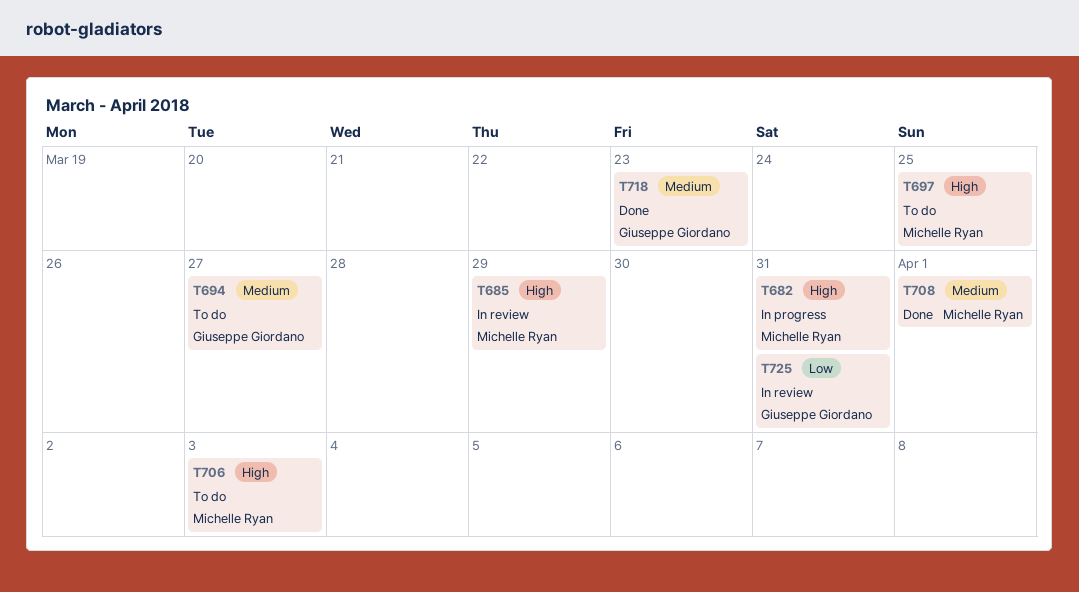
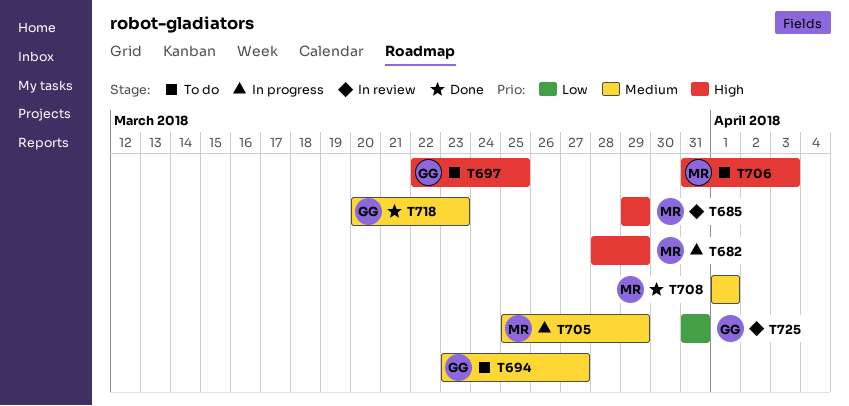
T682, due: Mar 31 -> Mar 29
T697, owner: Michelle Ryan -> Giuseppe Giordano
T705: none -> present

